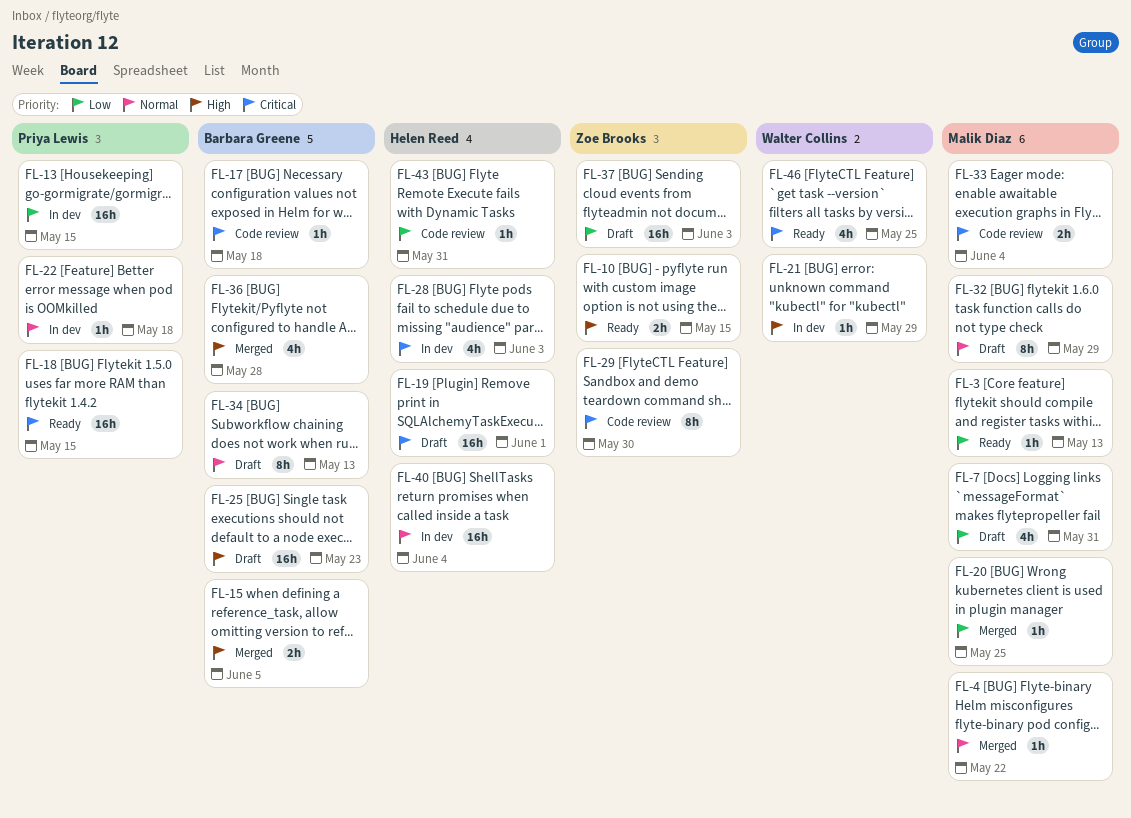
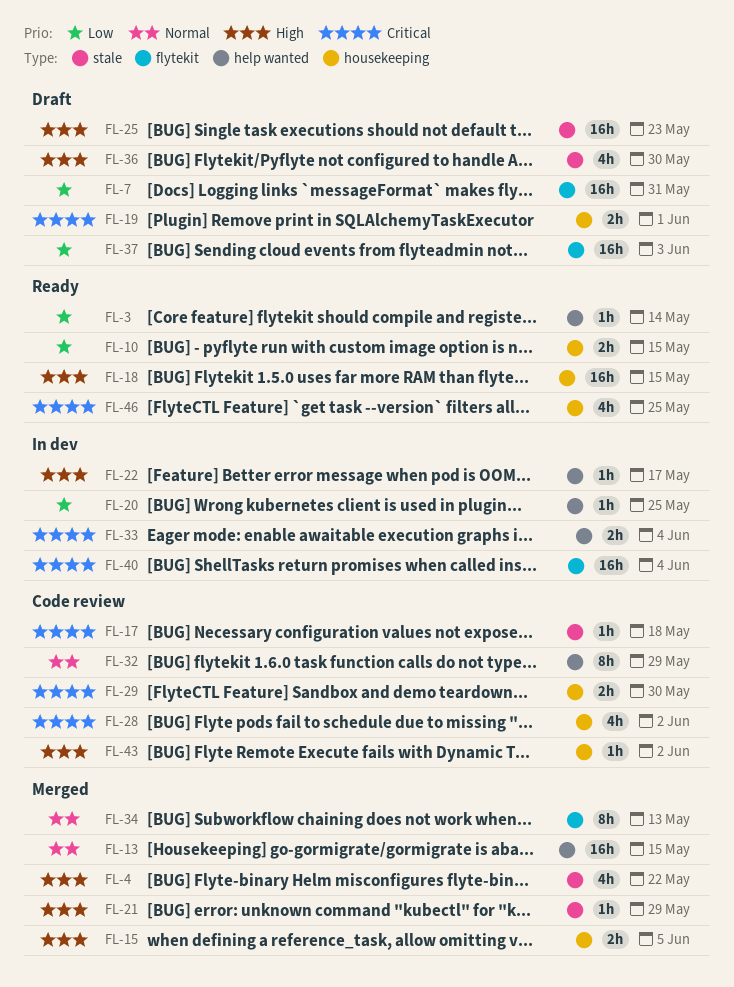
FL-3, due: May 13 -> May 14
FL-4, priority: Normal -> High
FL-4, estimate: 1h -> 4h
FL-7, estimate: 4h -> 16h
FL-10, priority: High -> Low
FL-13, status: In dev -> Merged
FL-13, priority: Low -> Normal
FL-18, priority: Critical -> High
FL-19, estimate: 16h -> 2h
FL-20, status: Merged -> In dev
FL-21, status: In dev -> Merged
FL-22, priority: Normal -> High
FL-22, due: May 18 -> May 17
FL-28, status: In dev -> Code review
FL-28, due: Jun 3 -> Jun 2
FL-29, estimate: 8h -> 2h
FL-32, status: Draft -> Code review
FL-33, status: Code review -> In dev
FL-34, status: Draft -> Merged
FL-36, status: Merged -> Draft
FL-36, due: May 28 -> May 30
FL-40, priority: Normal -> Critical
FL-43, priority: Low -> High
FL-43, due: May 31 -> Jun 2

